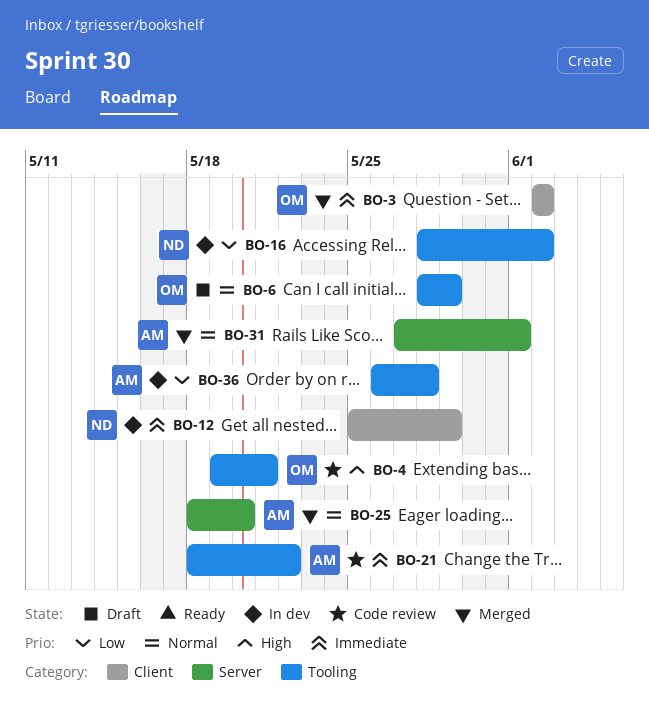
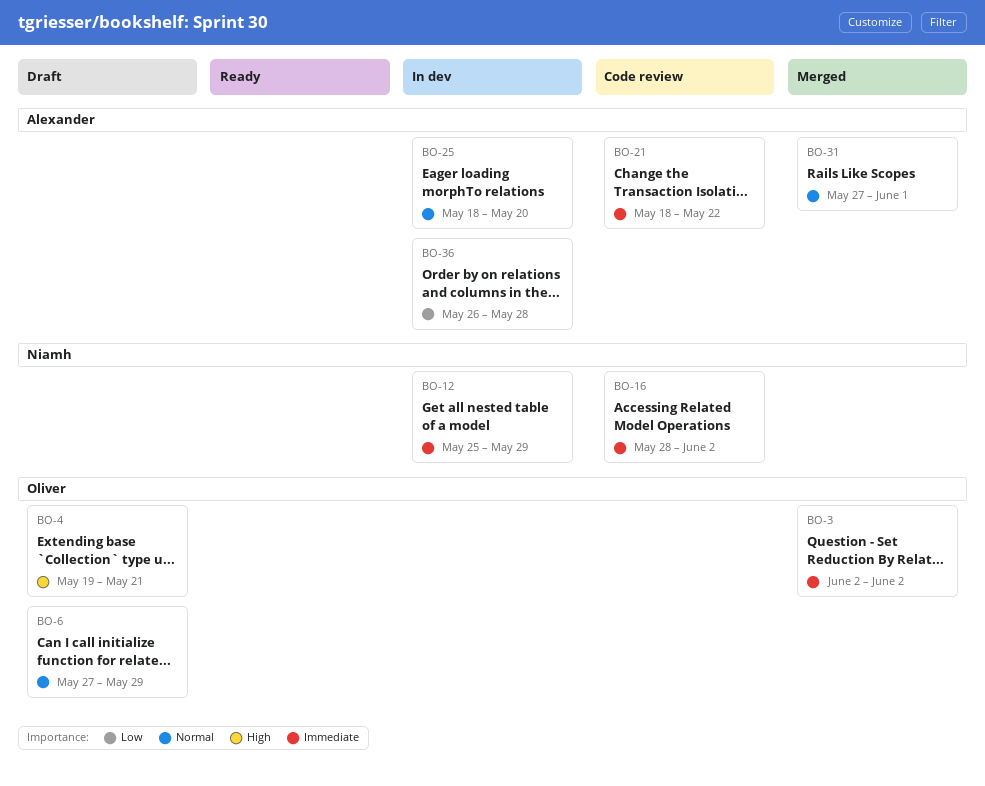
BO-4, status: Code review -> Draft
BO-6, start: May 28 -> May 27
BO-16, status: In dev -> Code review
BO-16, priority: Low -> Immediate
BO-25, status: Merged -> In dev

